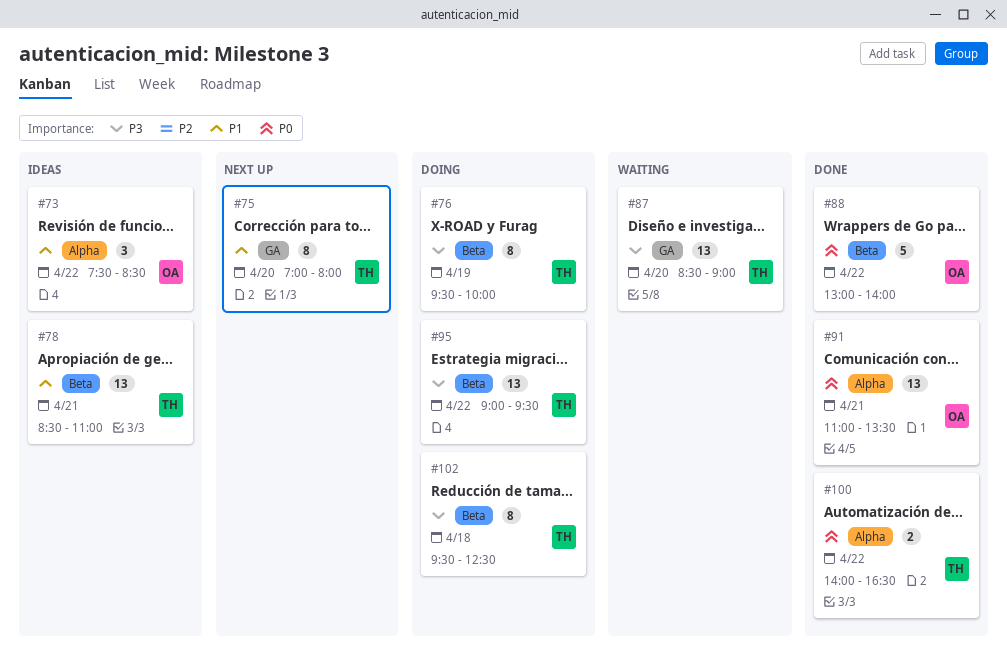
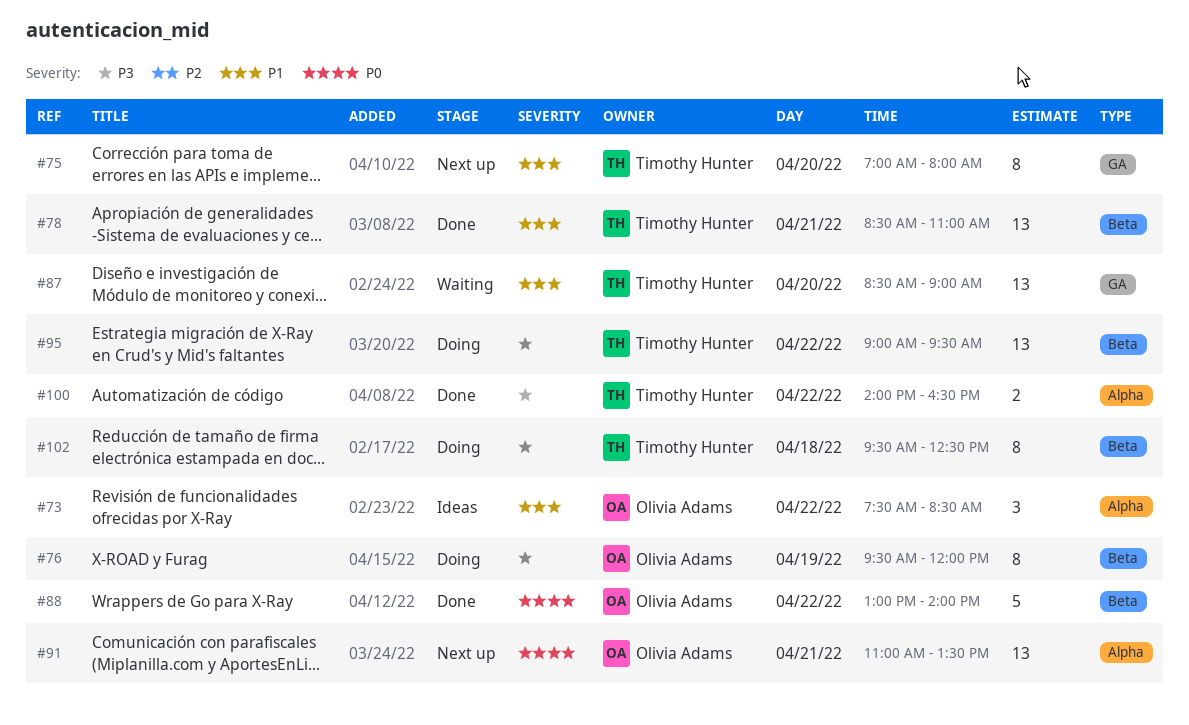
#76, owner: Timothy Hunter -> Olivia Adams
#76, ends: 10:00 -> 12:00
#78, status: Ideas -> Done
#87, priority: P3 -> P1
#91, status: Done -> Next up
#100, priority: P0 -> P3

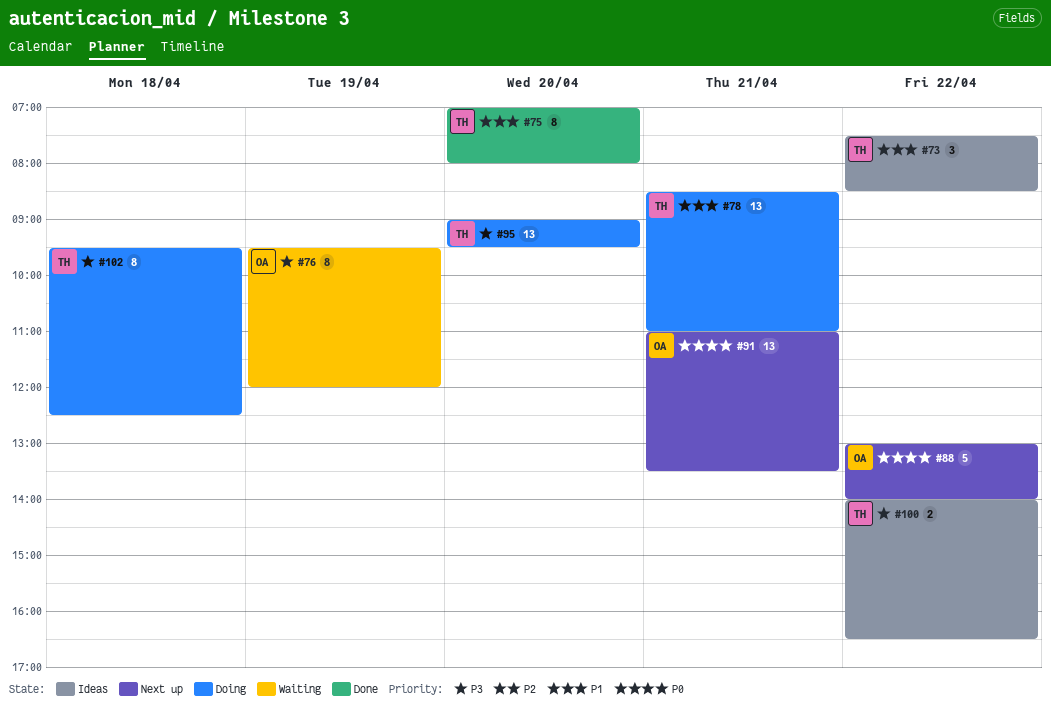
#73, owner: Olivia Adams -> Timothy Hunter
#75, status: Next up -> Done
#76, status: Doing -> Waiting
#78, status: Done -> Doing
#87: present -> none
#88, status: Done -> Next up
#95, day: Apr 22 -> Apr 20
#100, status: Done -> Ideas

